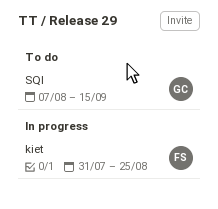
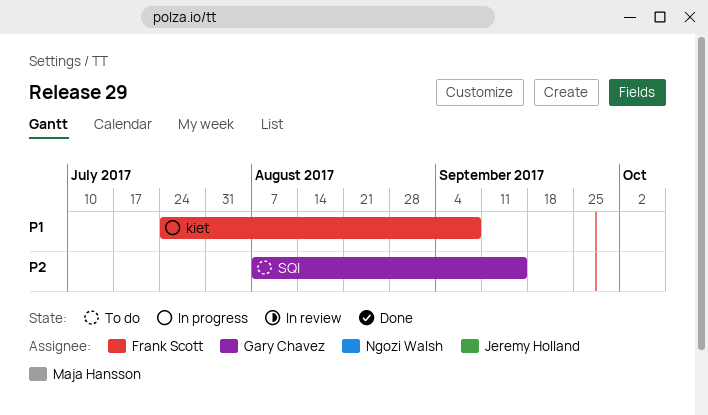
kiet, start: Jul 31 -> Jul 24
kiet, due: Aug 25 -> Sep 8

